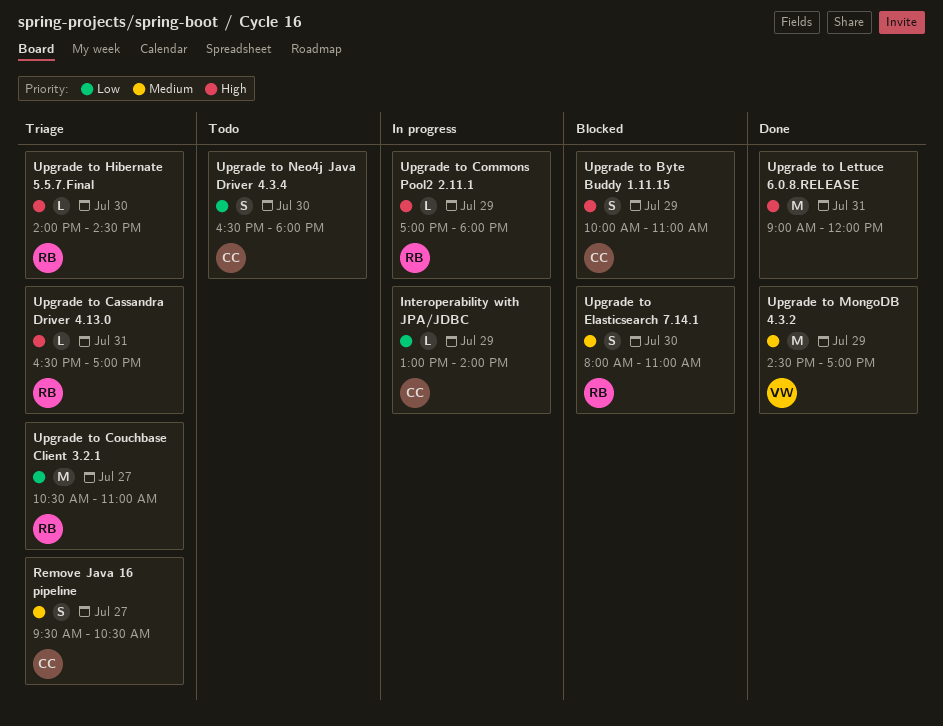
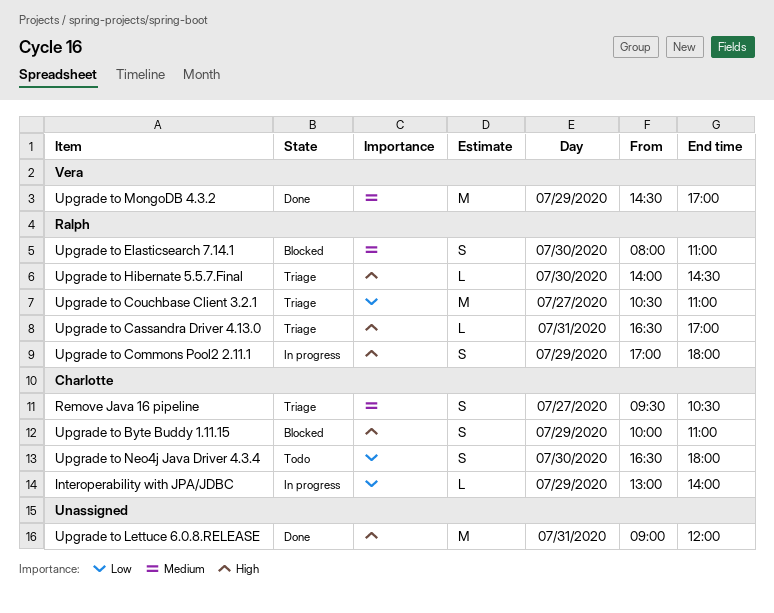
Upgrade to Commons Pool2 2.11.1, estimate: L -> S

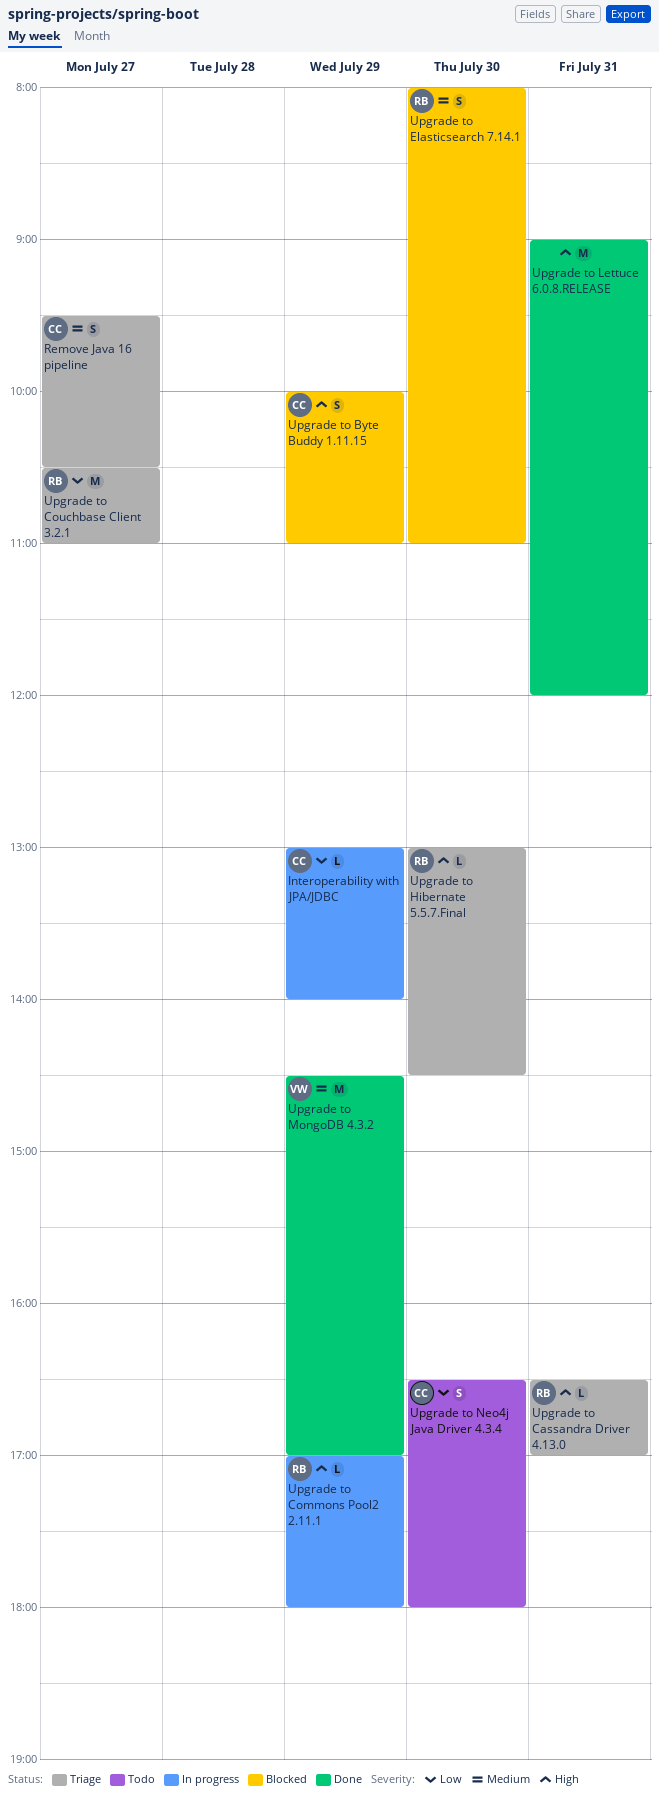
Upgrade to Commons Pool2 2.11.1, estimate: S -> L
Upgrade to Hibernate 5.5.7.Final, begins: 14:00 -> 13:00

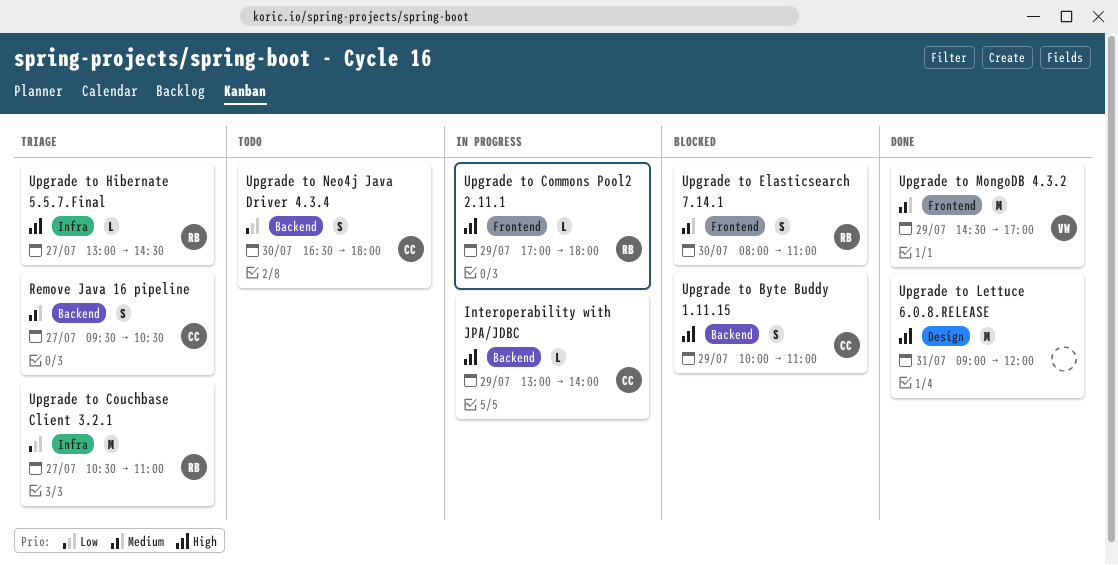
Interoperability with JPA/JDBC, priority: Low -> High
Upgrade to Cassandra Driver 4.13.0: present -> none
Upgrade to Hibernate 5.5.7.Final, day: Jul 30 -> Jul 27

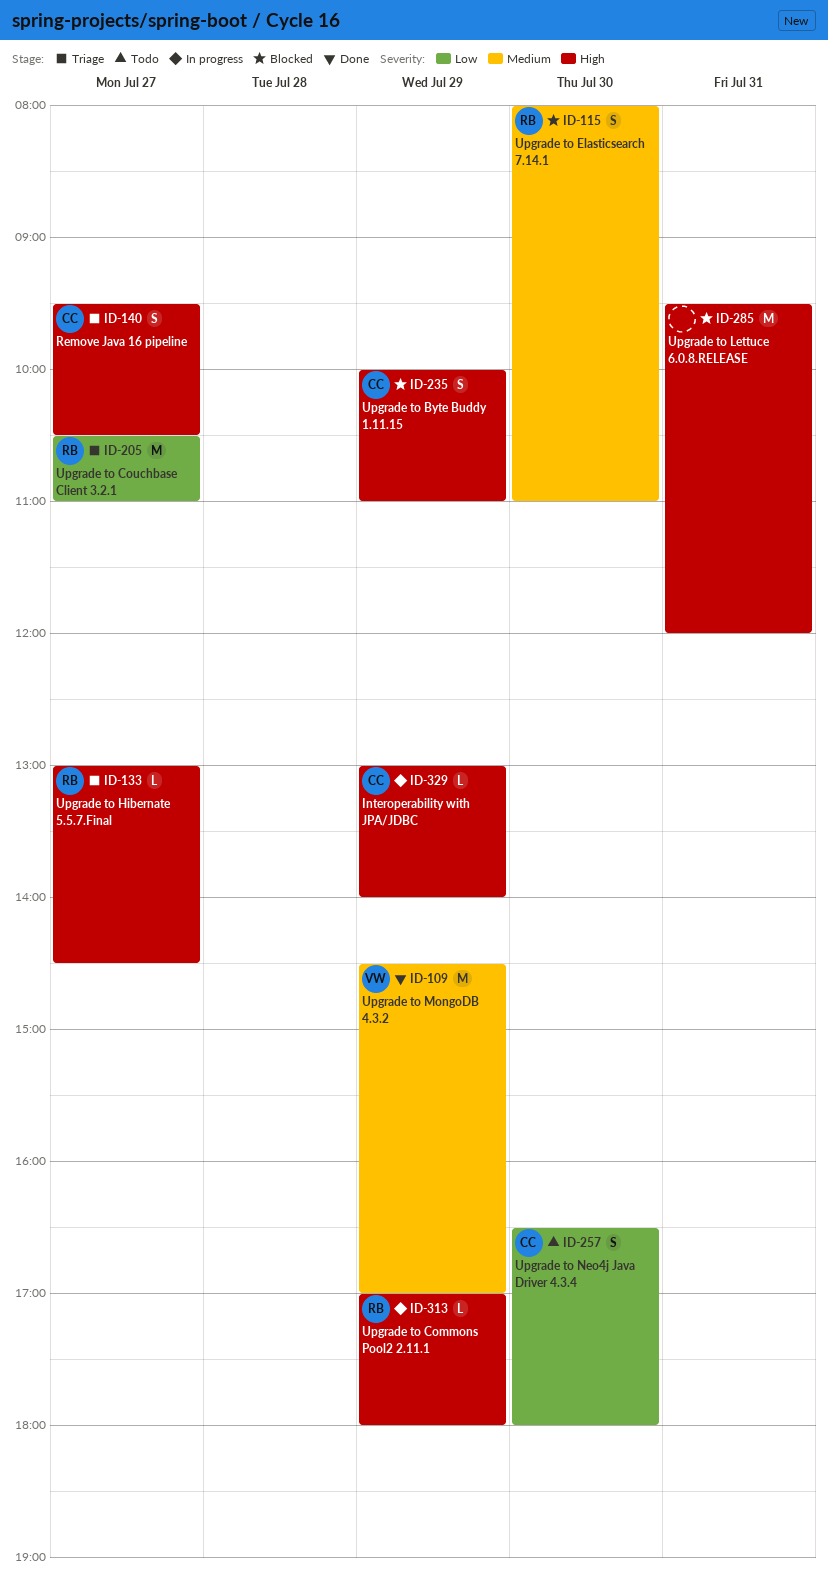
Remove Java 16 pipeline, priority: Medium -> High
Upgrade to Lettuce 6.0.8.RELEASE, status: Done -> Blocked
Upgrade to Lettuce 6.0.8.RELEASE, begins: 09:00 -> 09:30

